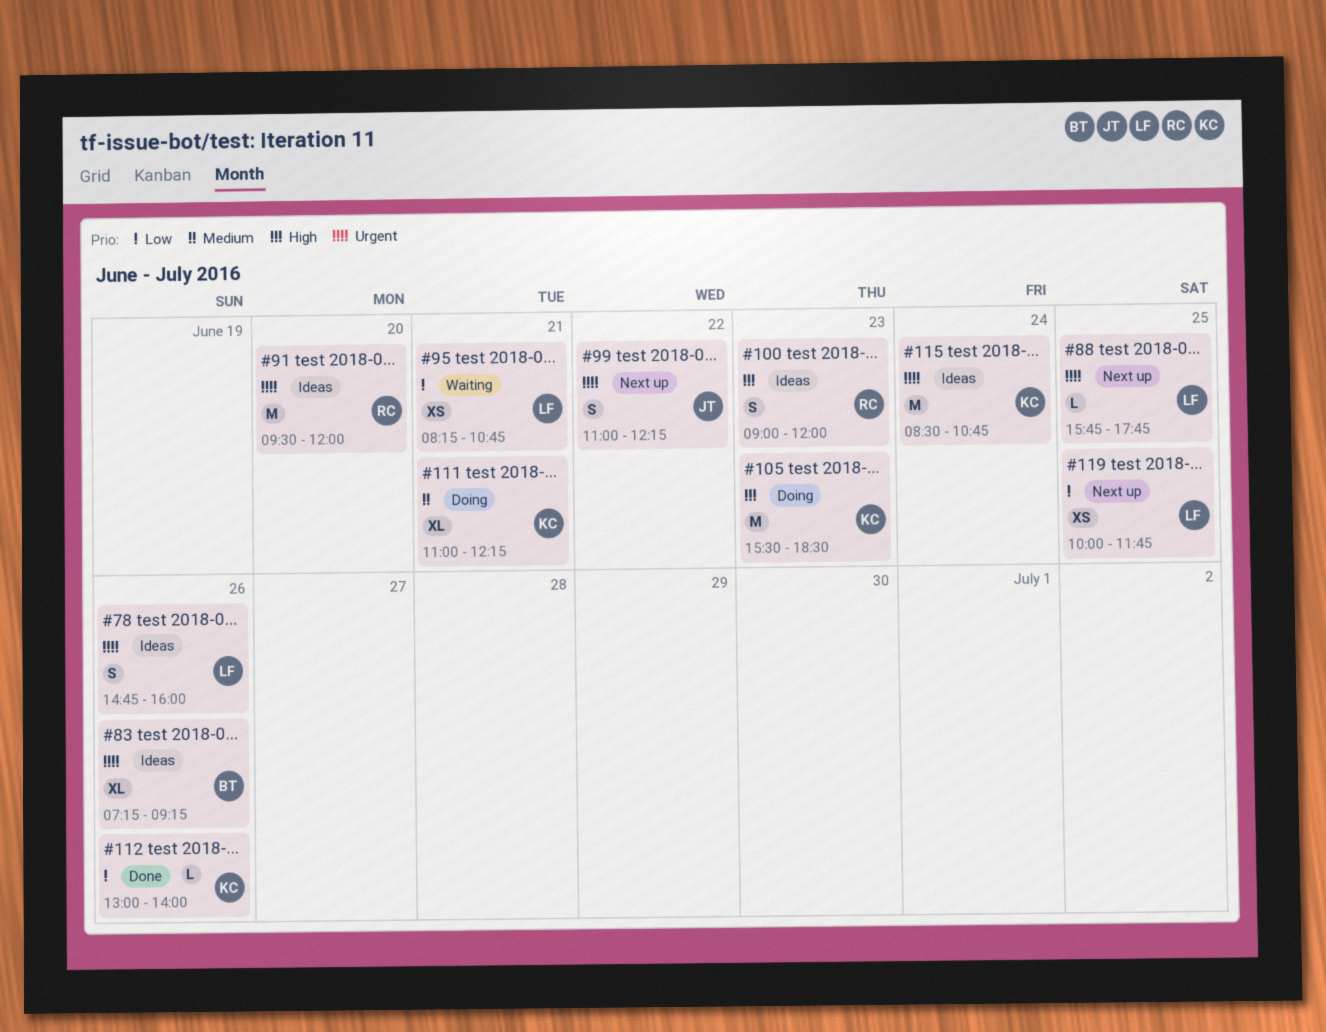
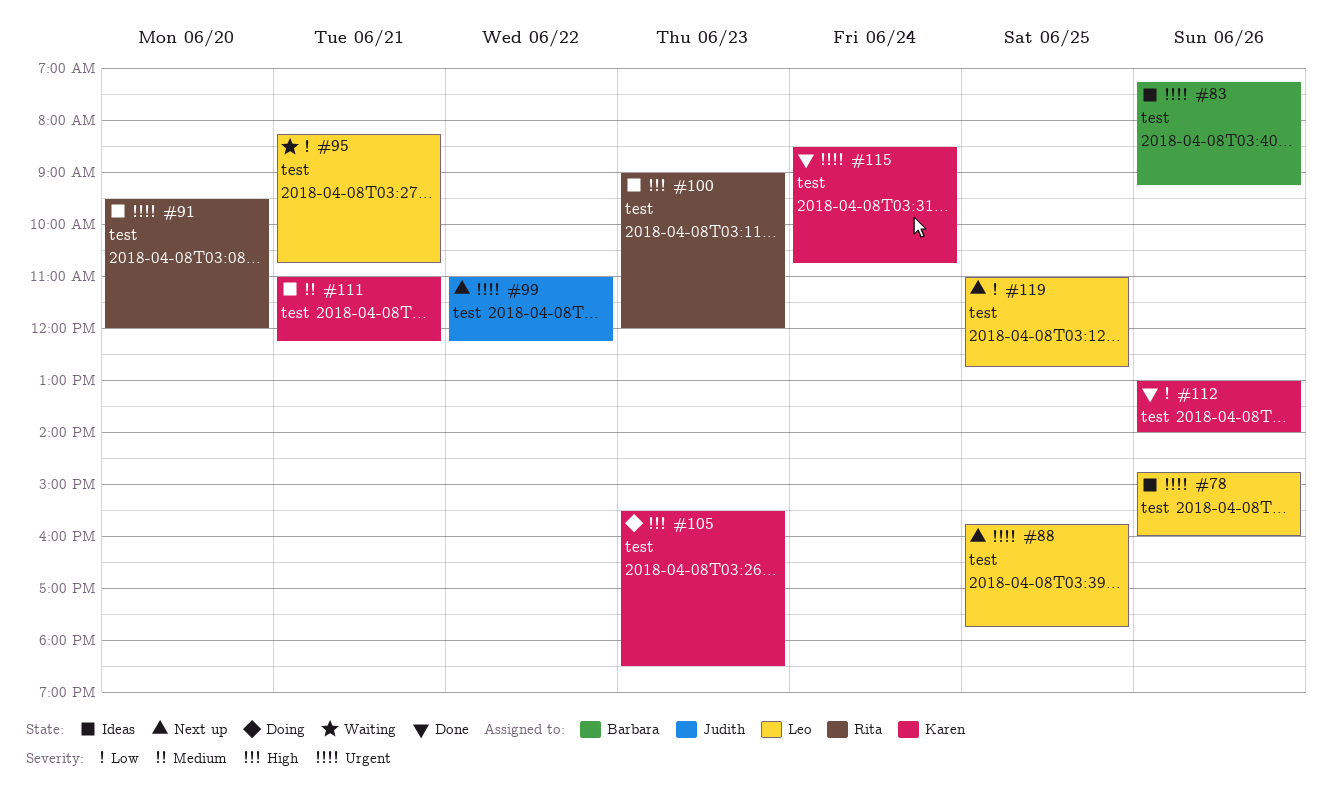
#111, status: Doing -> Ideas
#115, status: Ideas -> Done
#119, begins: 10:00 -> 11:00
#119, ends: 11:45 -> 12:45

